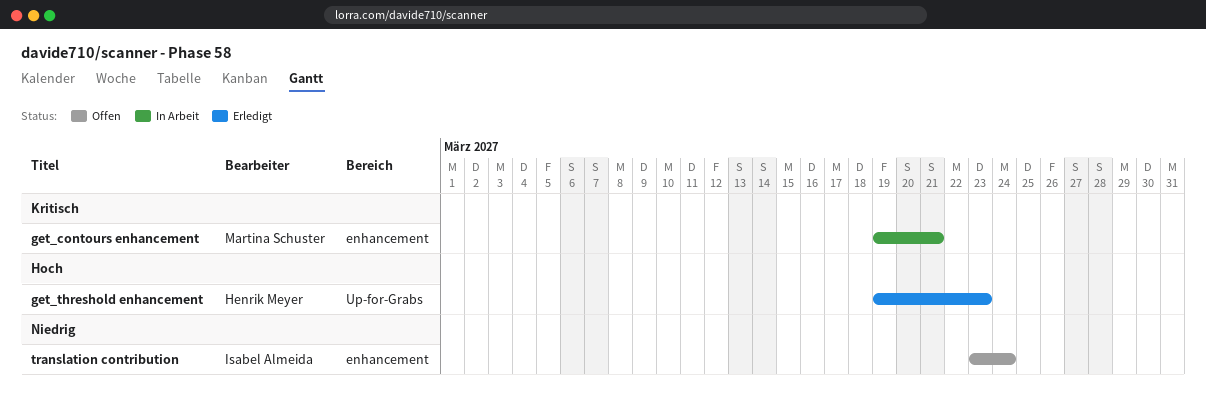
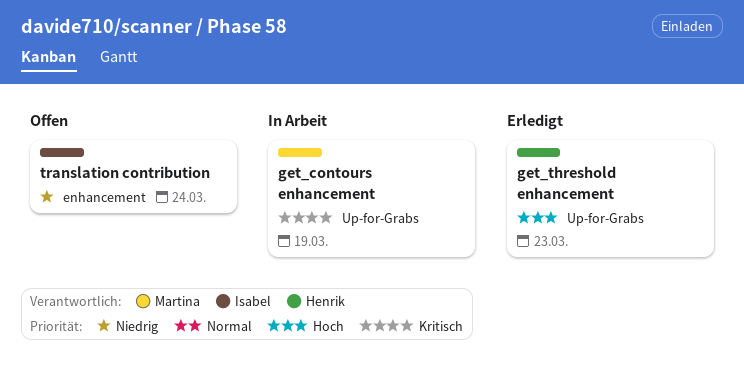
get_contours enhancement, label: enhancement -> Up-for-Grabs
get_contours enhancement, due: Mar 21 -> Mar 19

